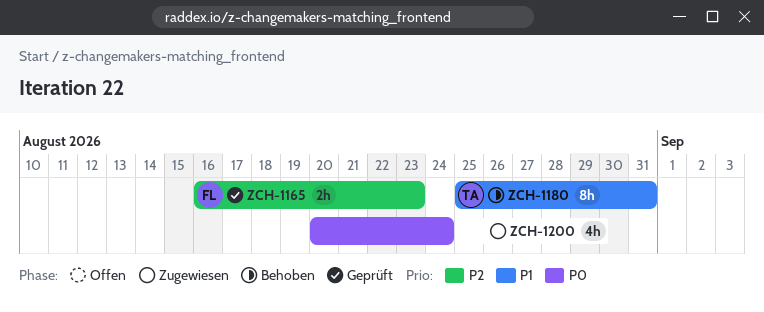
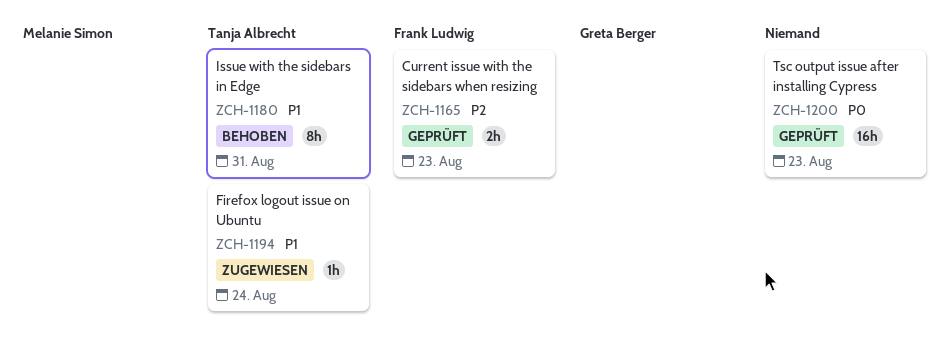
ZCH-1194: none -> present
ZCH-1200, status: Zugewiesen -> Geprüft
ZCH-1200, estimate: 4h -> 16h
ZCH-1200, due: Aug 24 -> Aug 23

